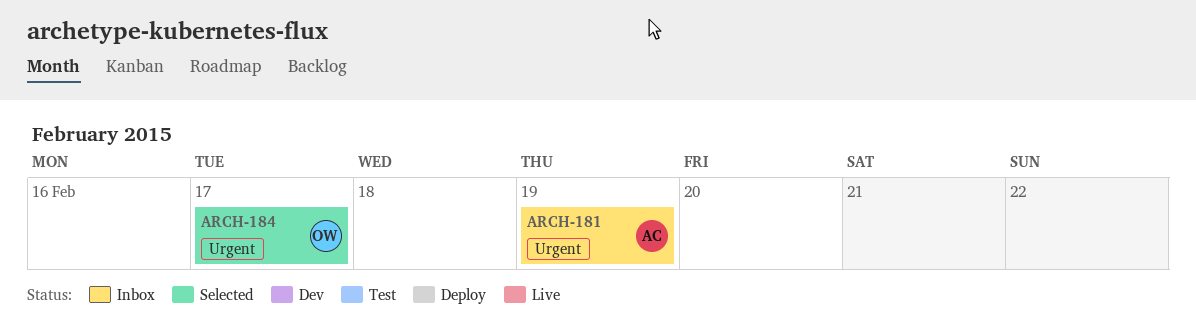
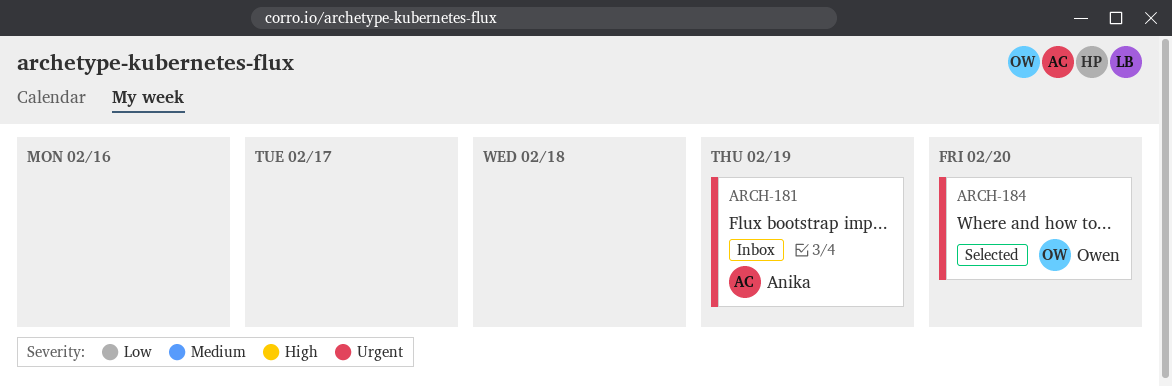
ARCH-184, due: Feb 17 -> Feb 20

